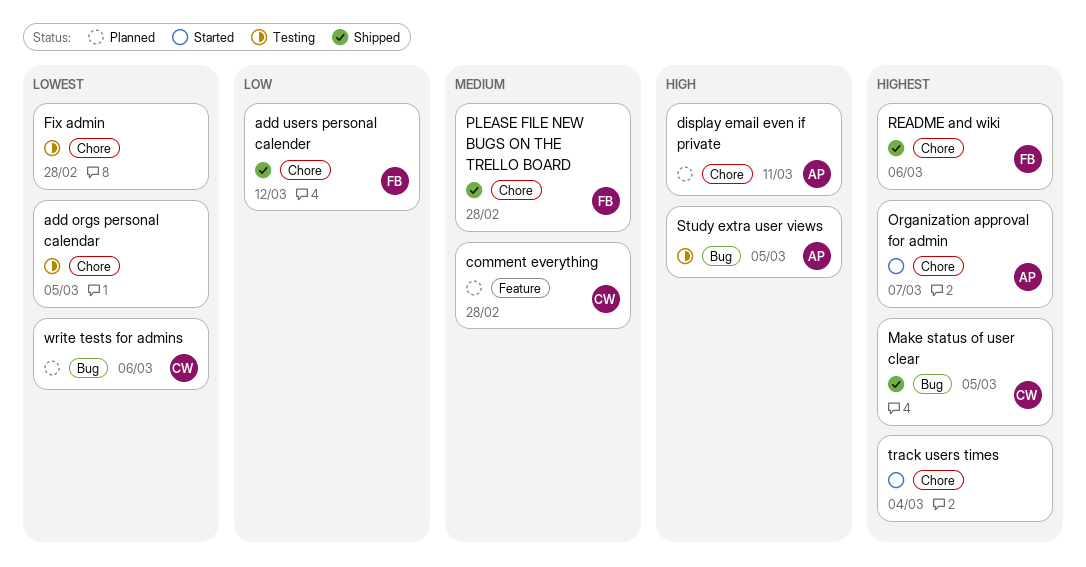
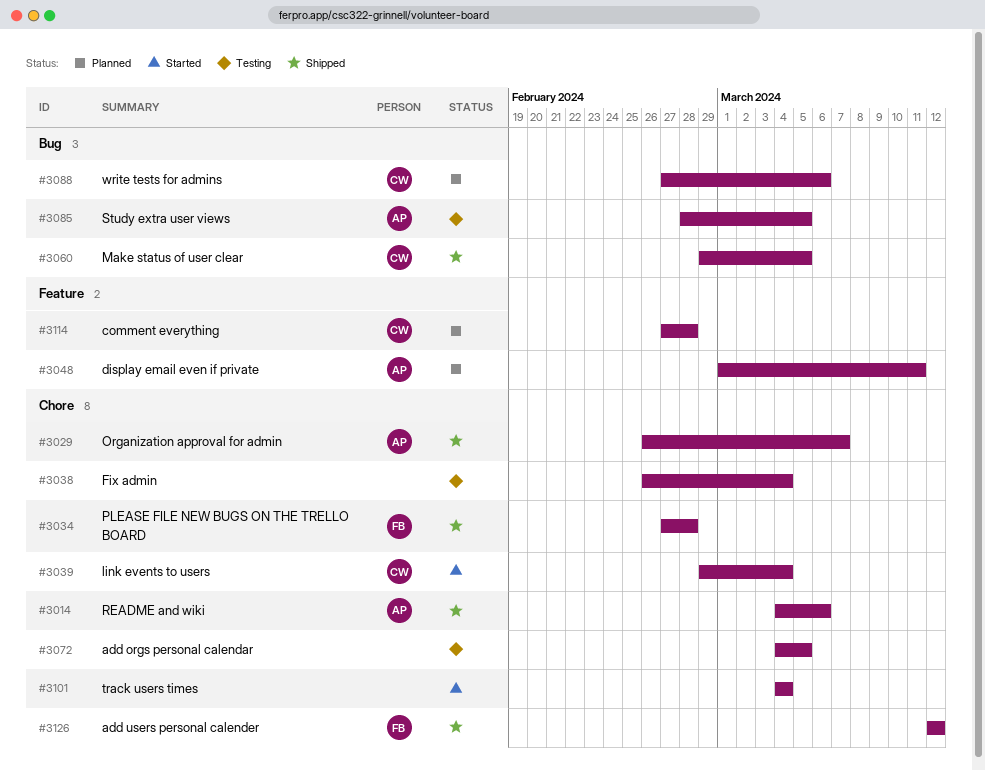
display email even if private, label: Chore -> Feature
Fix admin, due: Feb 28 -> Mar 4
link events to users: none -> present
Organization approval for admin, status: Started -> Shipped
README and wiki, owner: FB -> AP

